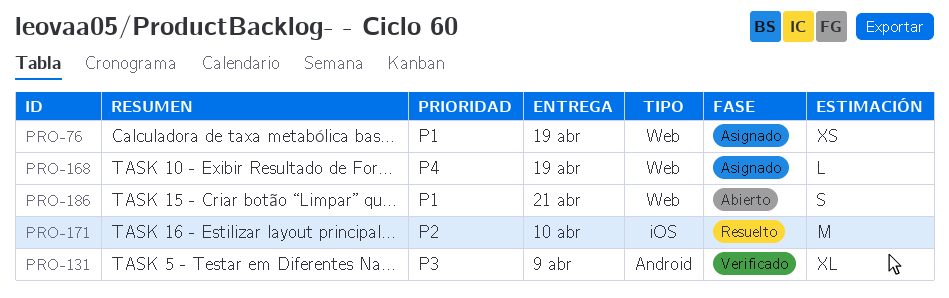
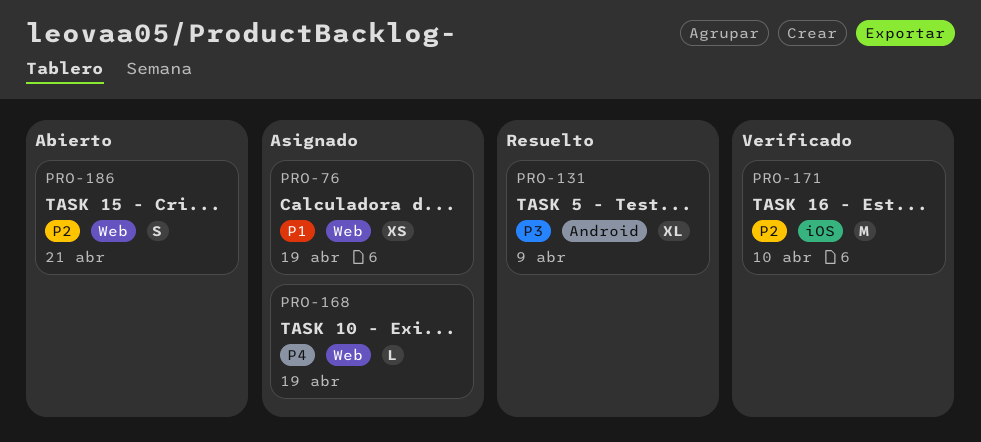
PRO-131, status: Verificado -> Resuelto
PRO-171, status: Resuelto -> Verificado
PRO-186, priority: P1 -> P2

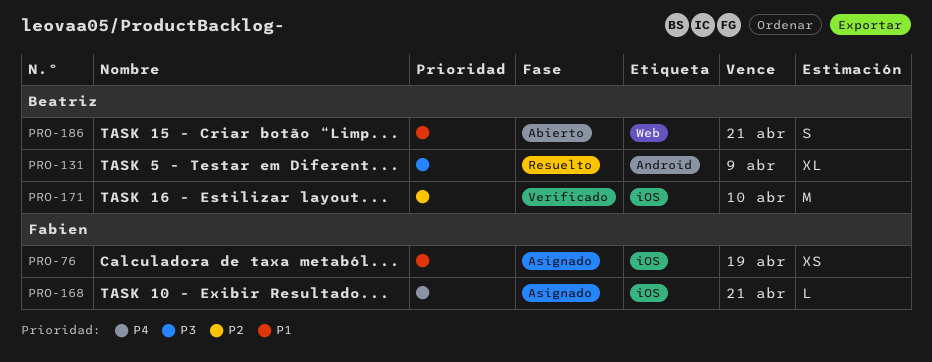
PRO-76, label: Web -> iOS
PRO-168, label: Web -> iOS
PRO-168, due: Apr 19 -> Apr 21
PRO-186, priority: P2 -> P1

